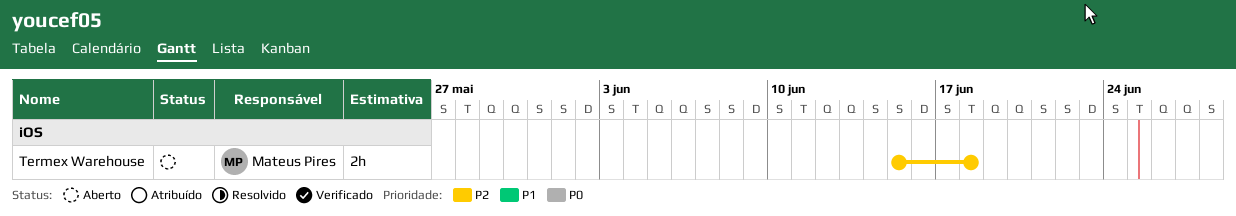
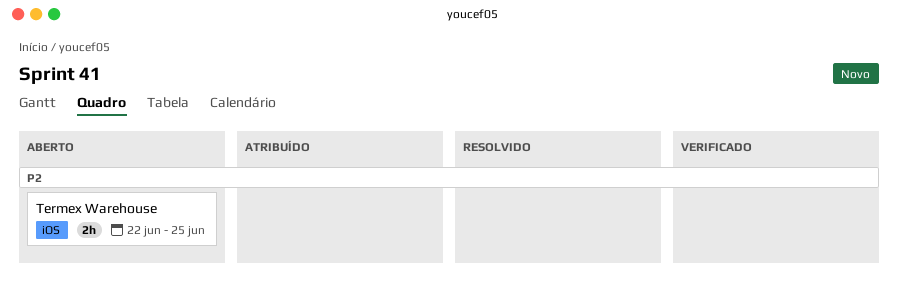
Termex Warehouse, start: Jun 15 -> Jun 22
Termex Warehouse, due: Jun 18 -> Jun 25

